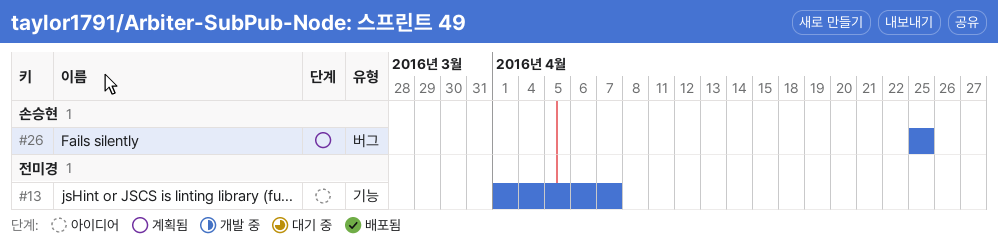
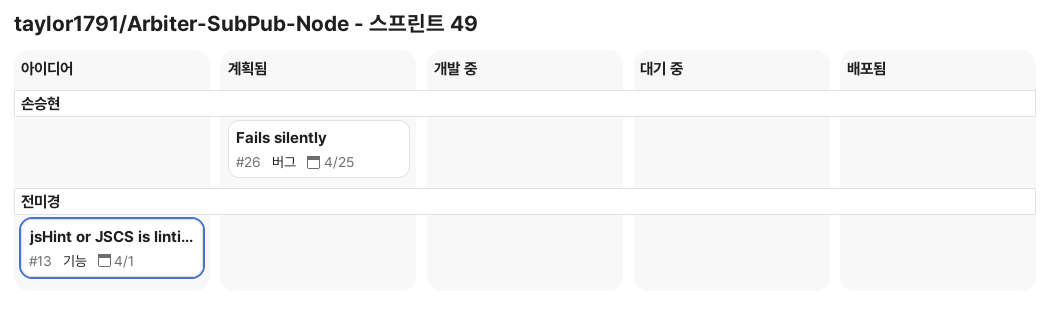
#13, due: Apr 7 -> Apr 1

